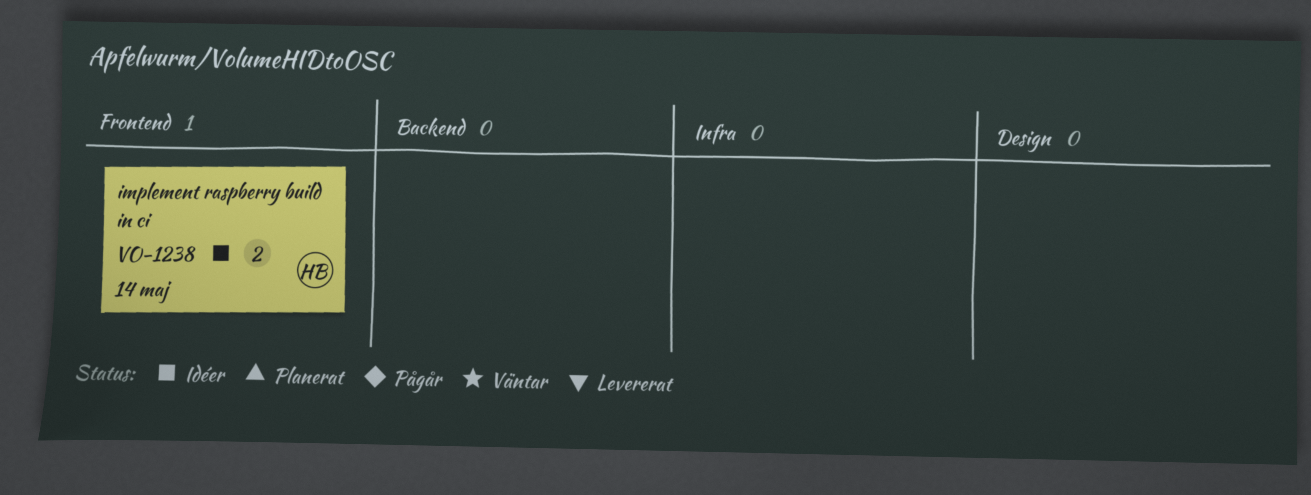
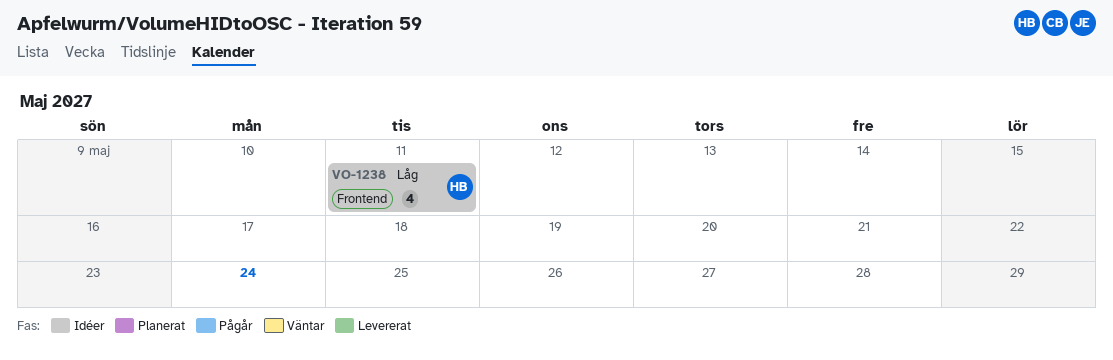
VO-1238, estimate: 2 -> 4
VO-1238, due: May 14 -> May 11

